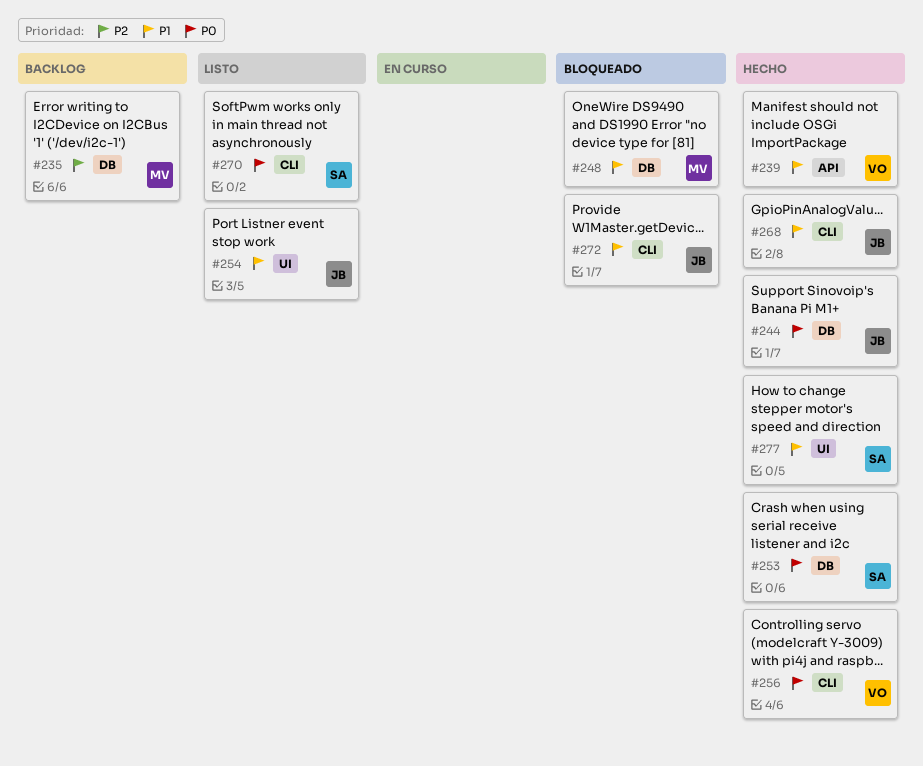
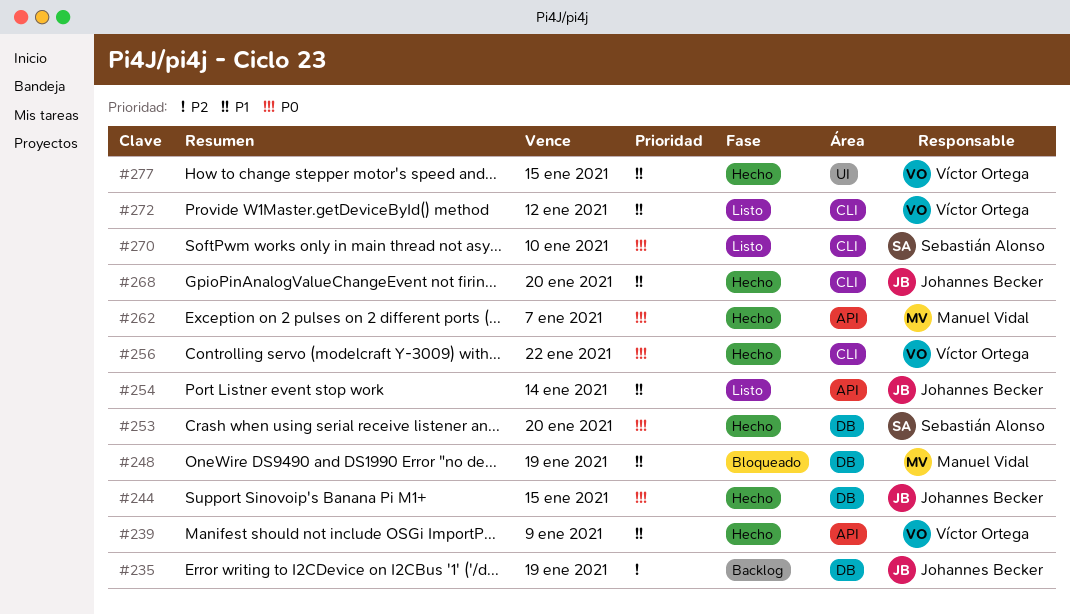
#235, owner: Manuel Vidal -> Johannes Becker
#254, label: UI -> API
#262: none -> present
#272, status: Bloqueado -> Listo
#272, owner: Johannes Becker -> Víctor Ortega
#277, owner: Sebastián Alonso -> Víctor Ortega

